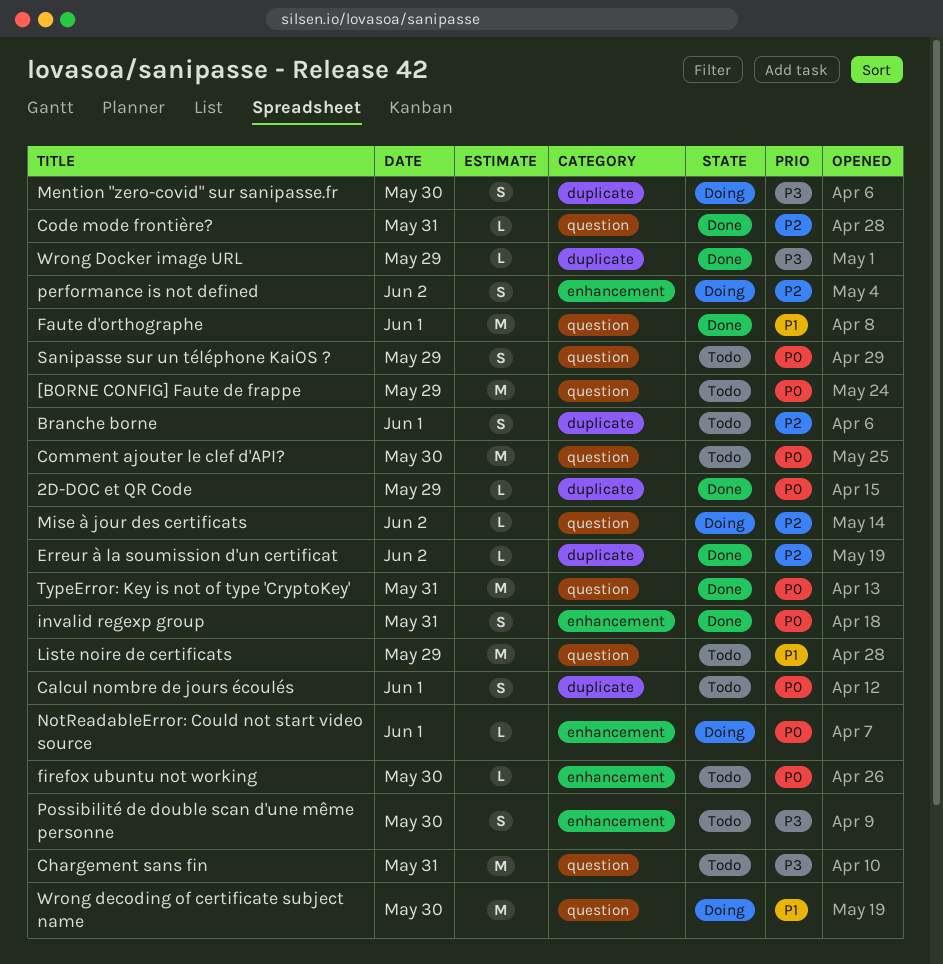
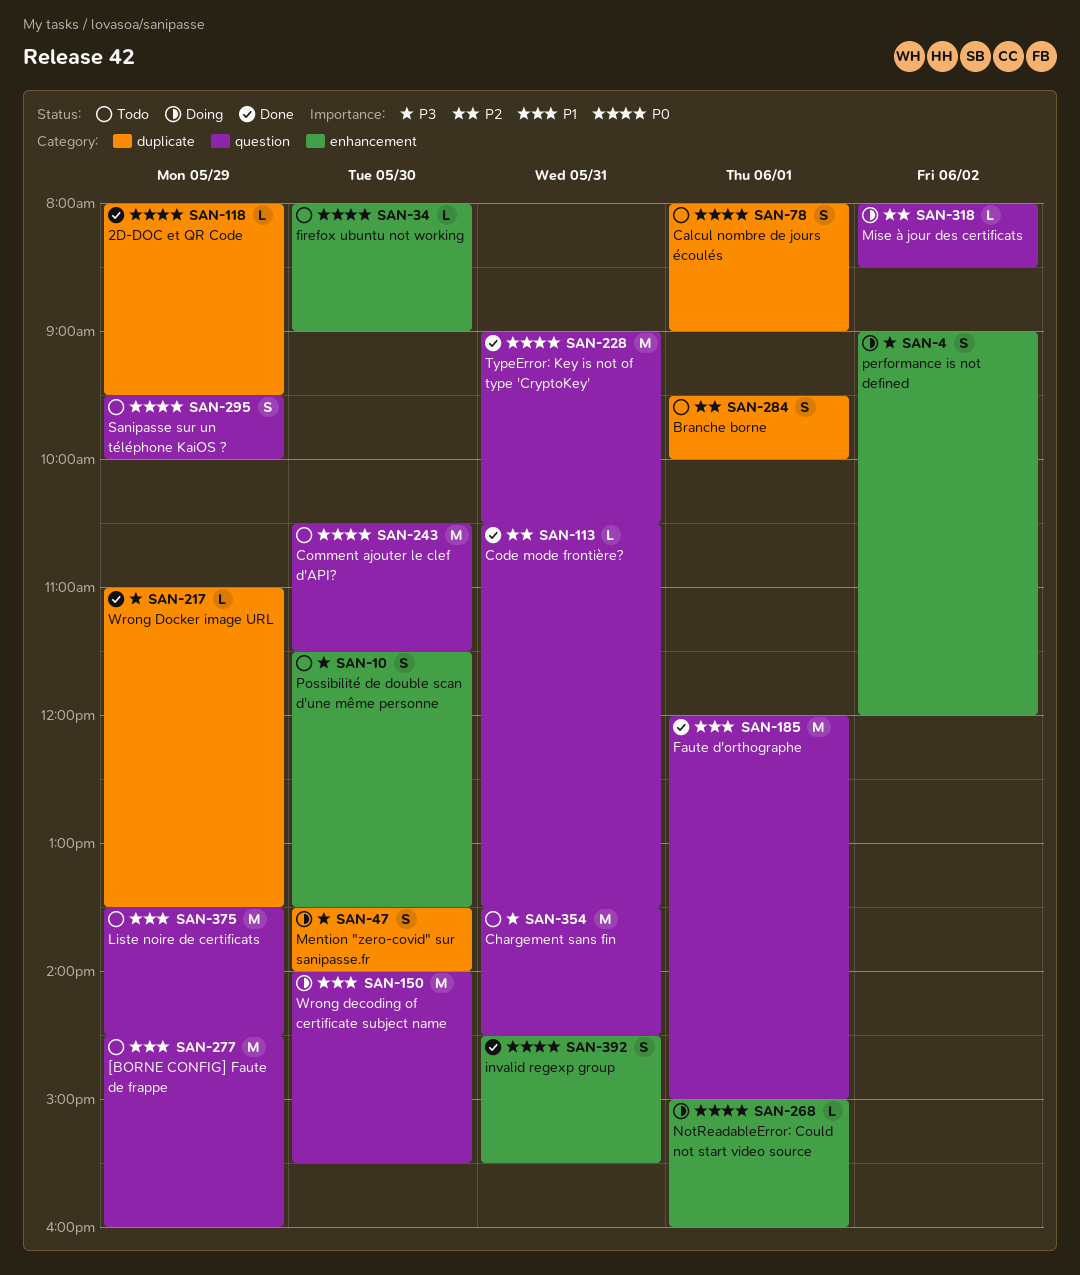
[BORNE CONFIG] Faute de frappe, priority: P0 -> P1
Erreur à la soumission d'un certificat: present -> none
performance is not defined, priority: P2 -> P3

